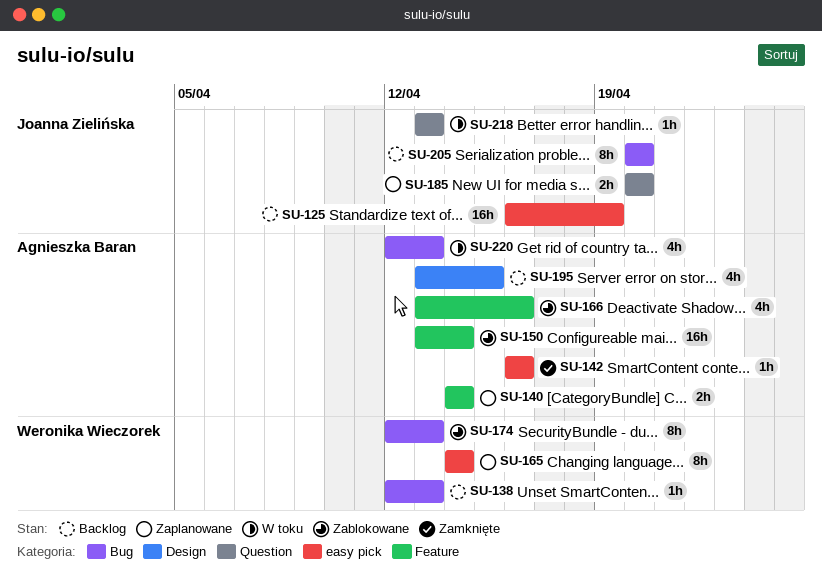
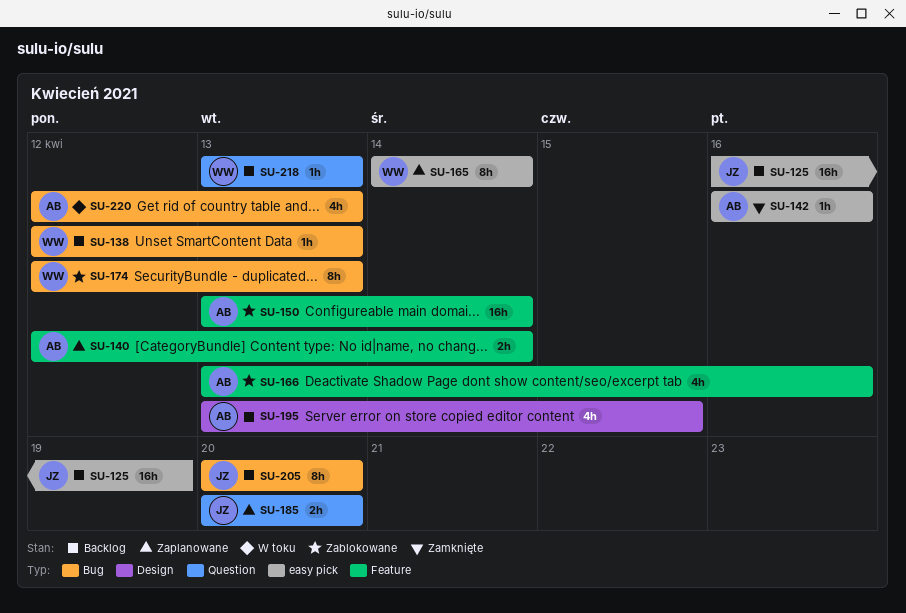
SU-140, start: Apr 14 -> Apr 12
SU-218, status: W toku -> Backlog
SU-218, owner: Joanna Zielińska -> Weronika Wieczorek

